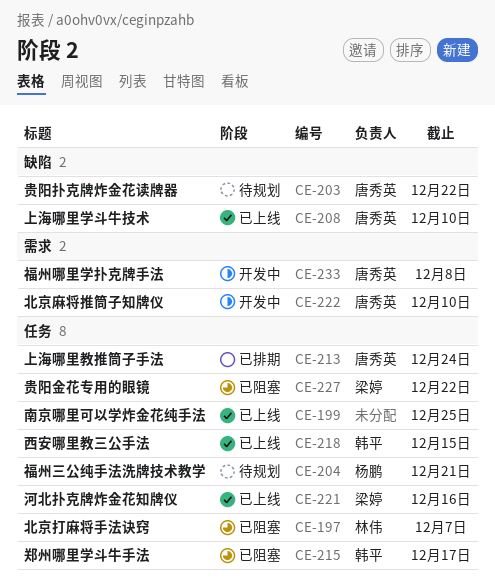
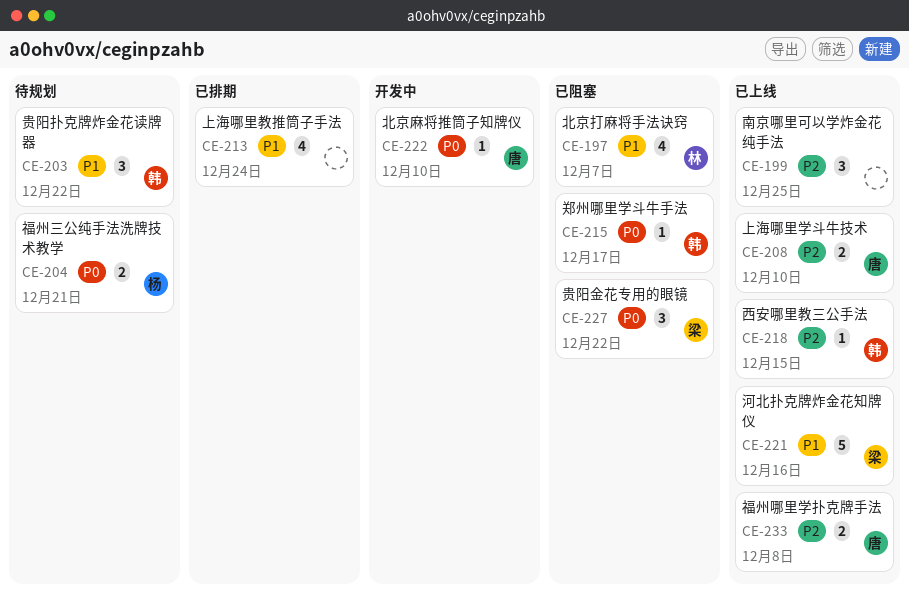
CE-203, owner: 唐秀英 -> 韩平
CE-213, owner: 唐秀英 -> none
CE-233, status: 开发中 -> 已上线

